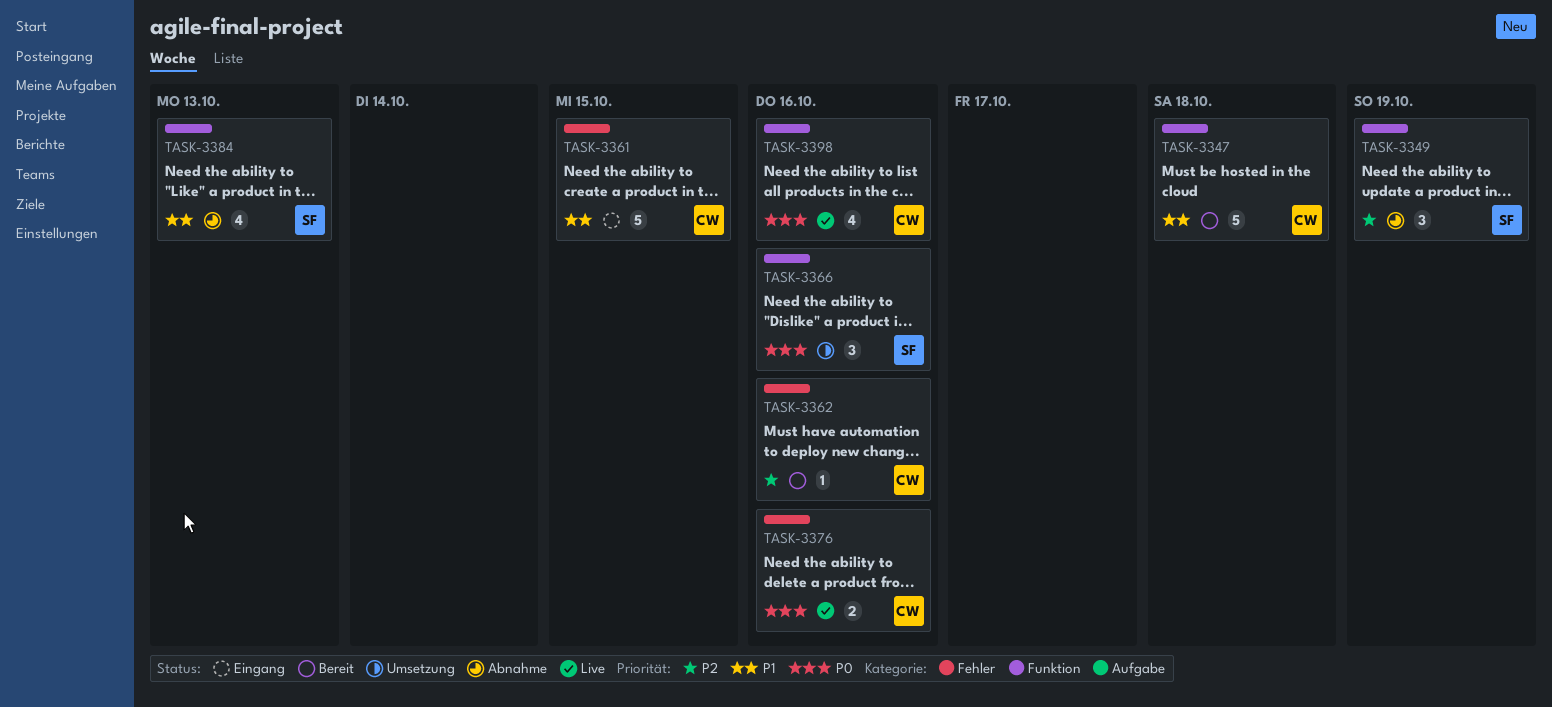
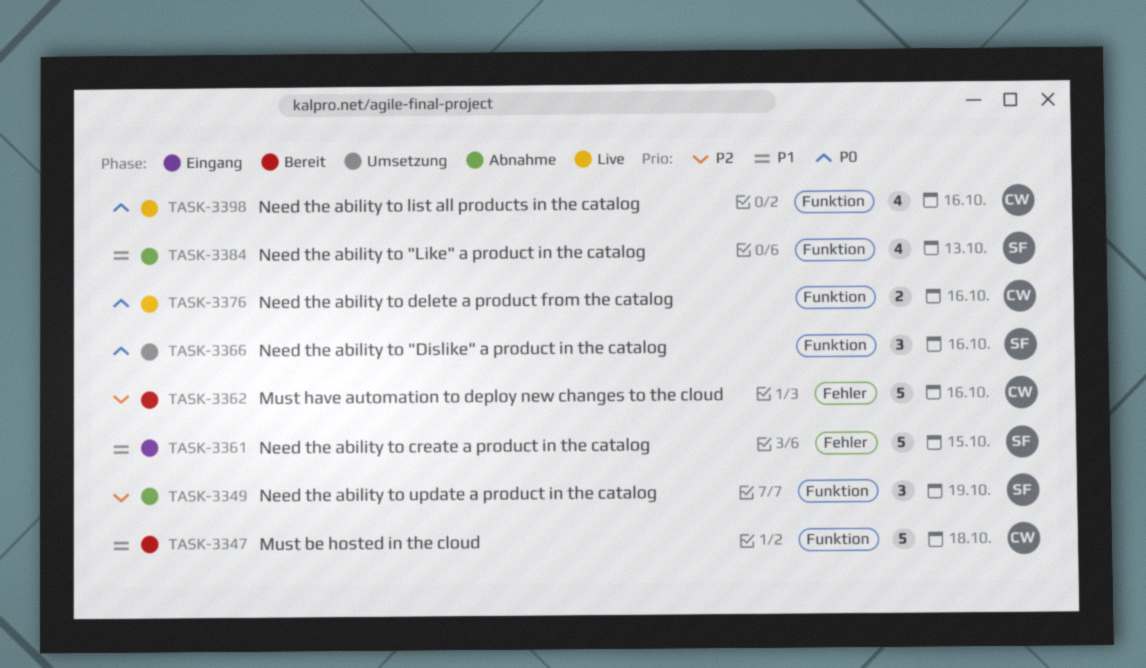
TASK-3361, owner: CW -> SF
TASK-3362, estimate: 1 -> 5
TASK-3376, label: Fehler -> Funktion

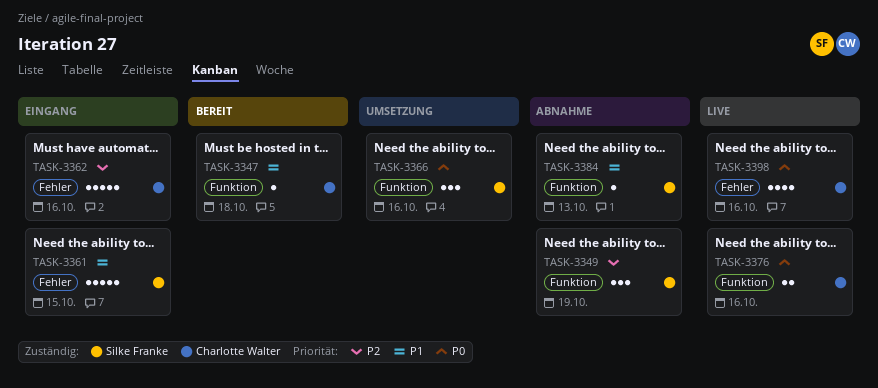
TASK-3347, estimate: 5 -> 1
TASK-3362, status: Bereit -> Eingang
TASK-3384, estimate: 4 -> 1
TASK-3398, label: Funktion -> Fehler

